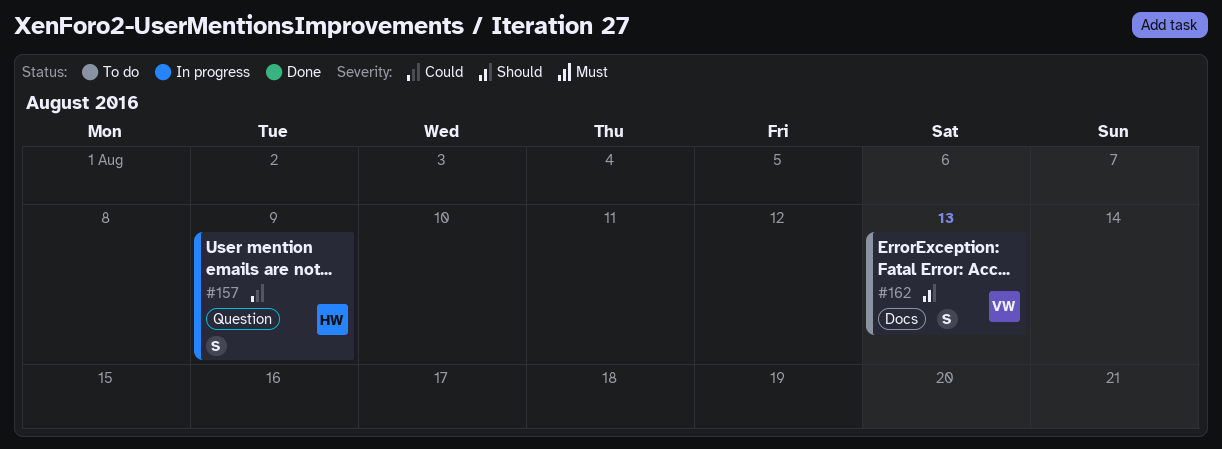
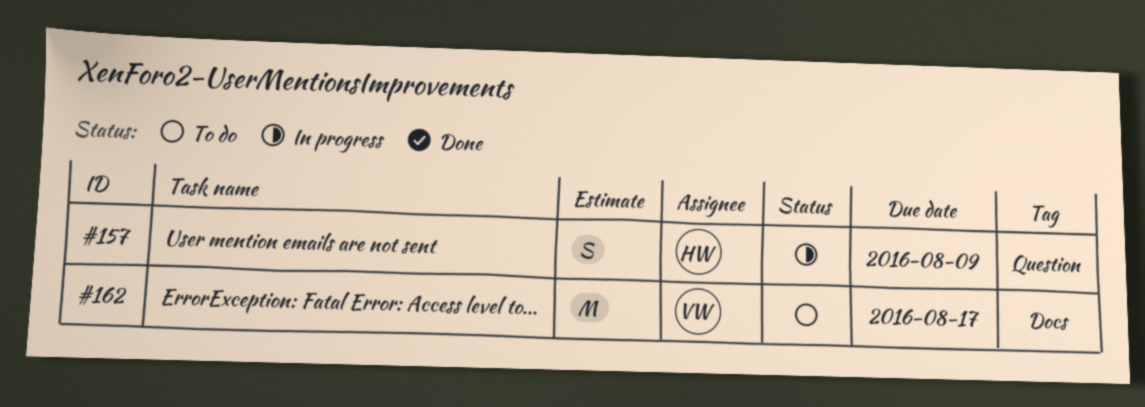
#162, estimate: S -> M
#162, due: Aug 13 -> Aug 17

